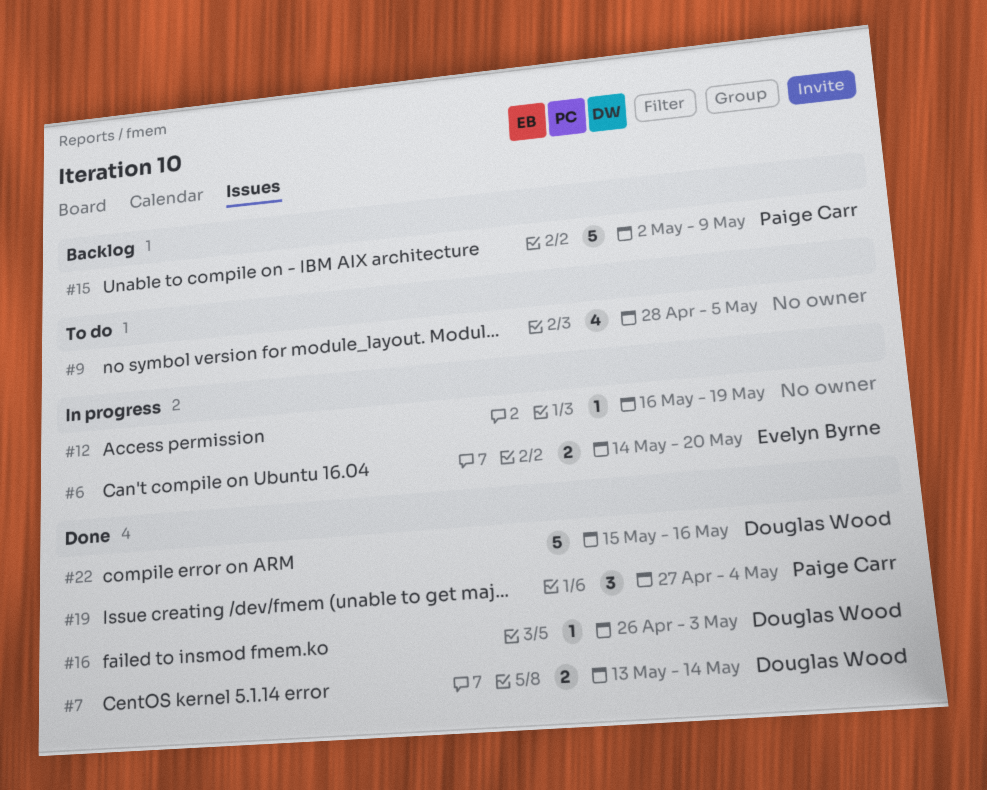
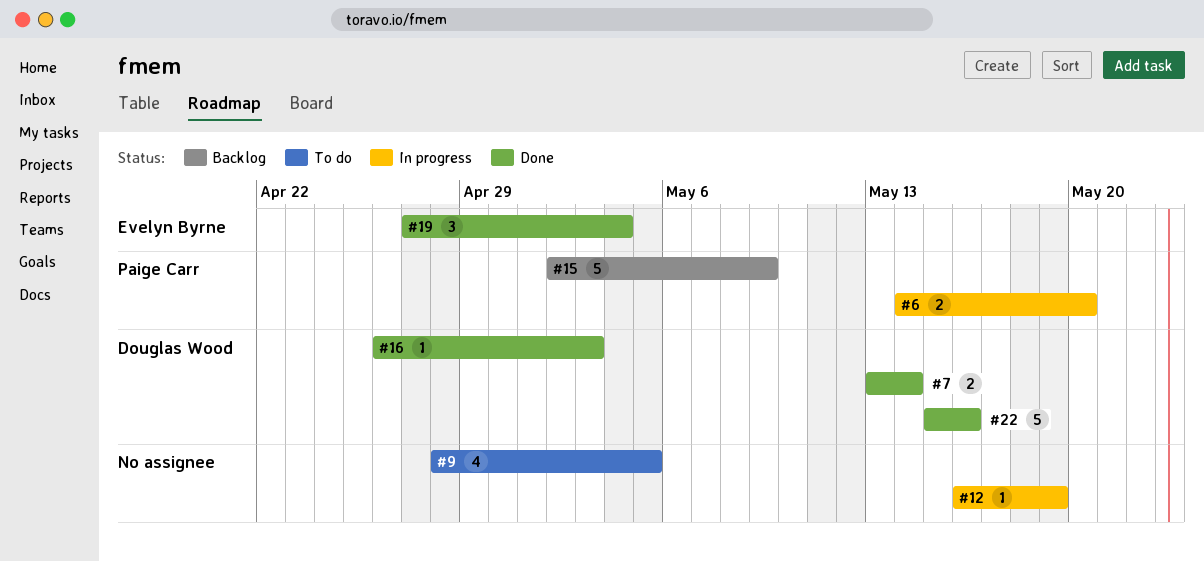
#6, owner: Evelyn Byrne -> Paige Carr
#19, owner: Paige Carr -> Evelyn Byrne

